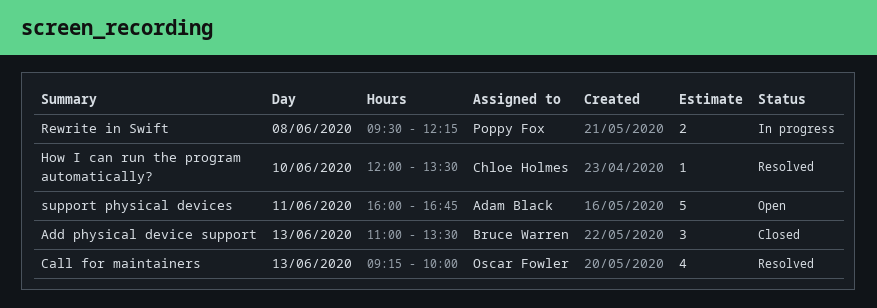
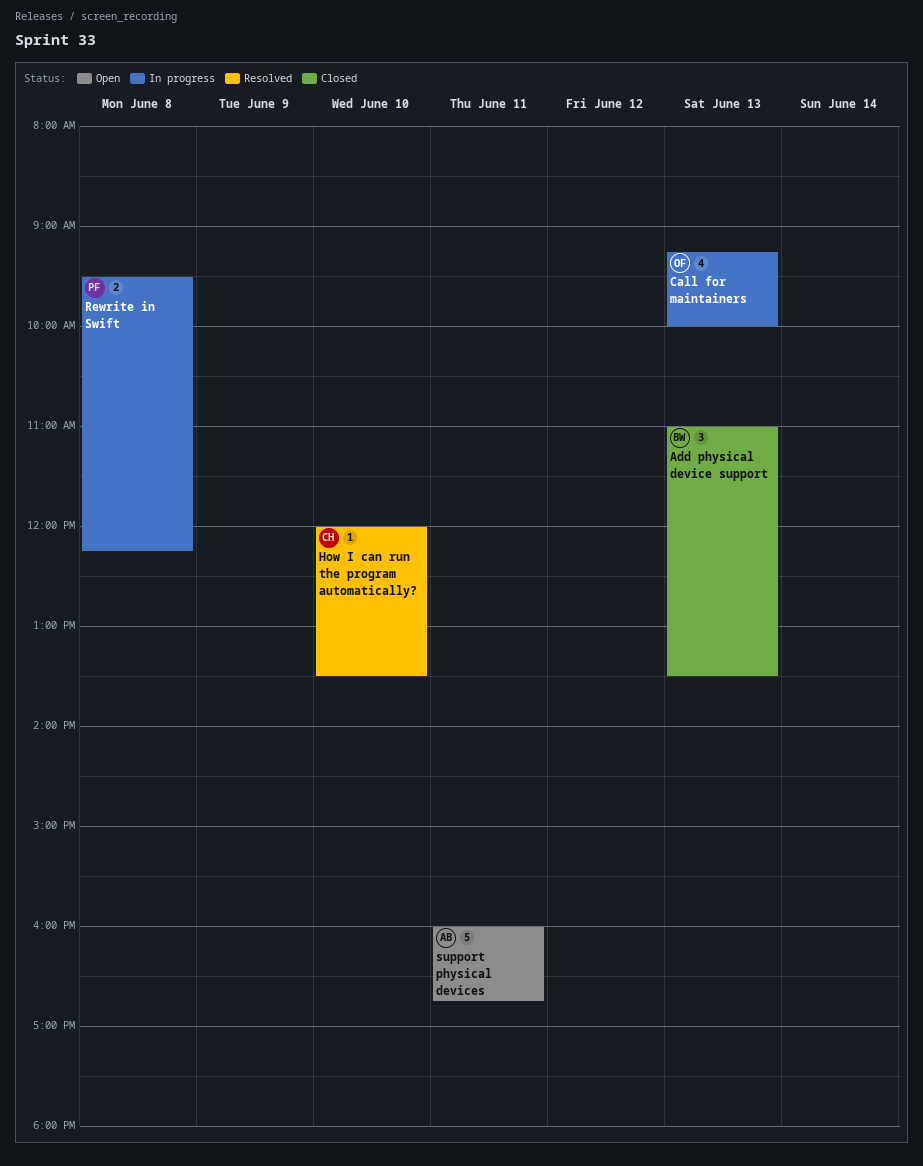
Call for maintainers, status: Resolved -> In progress

